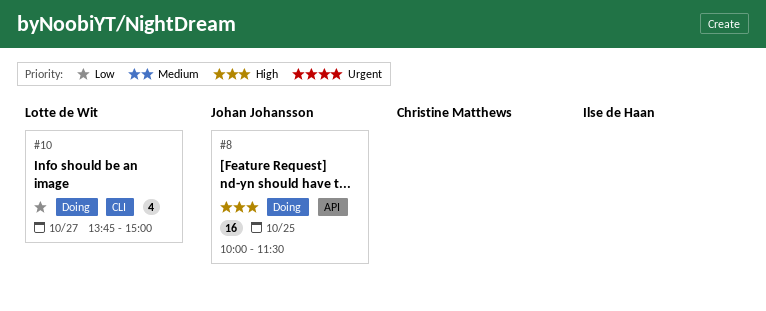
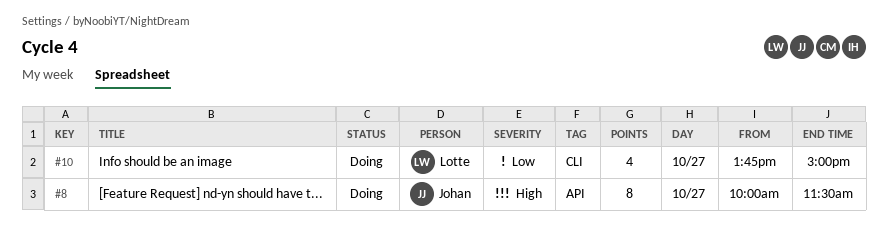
#8, estimate: 16 -> 8
#8, day: Oct 25 -> Oct 27

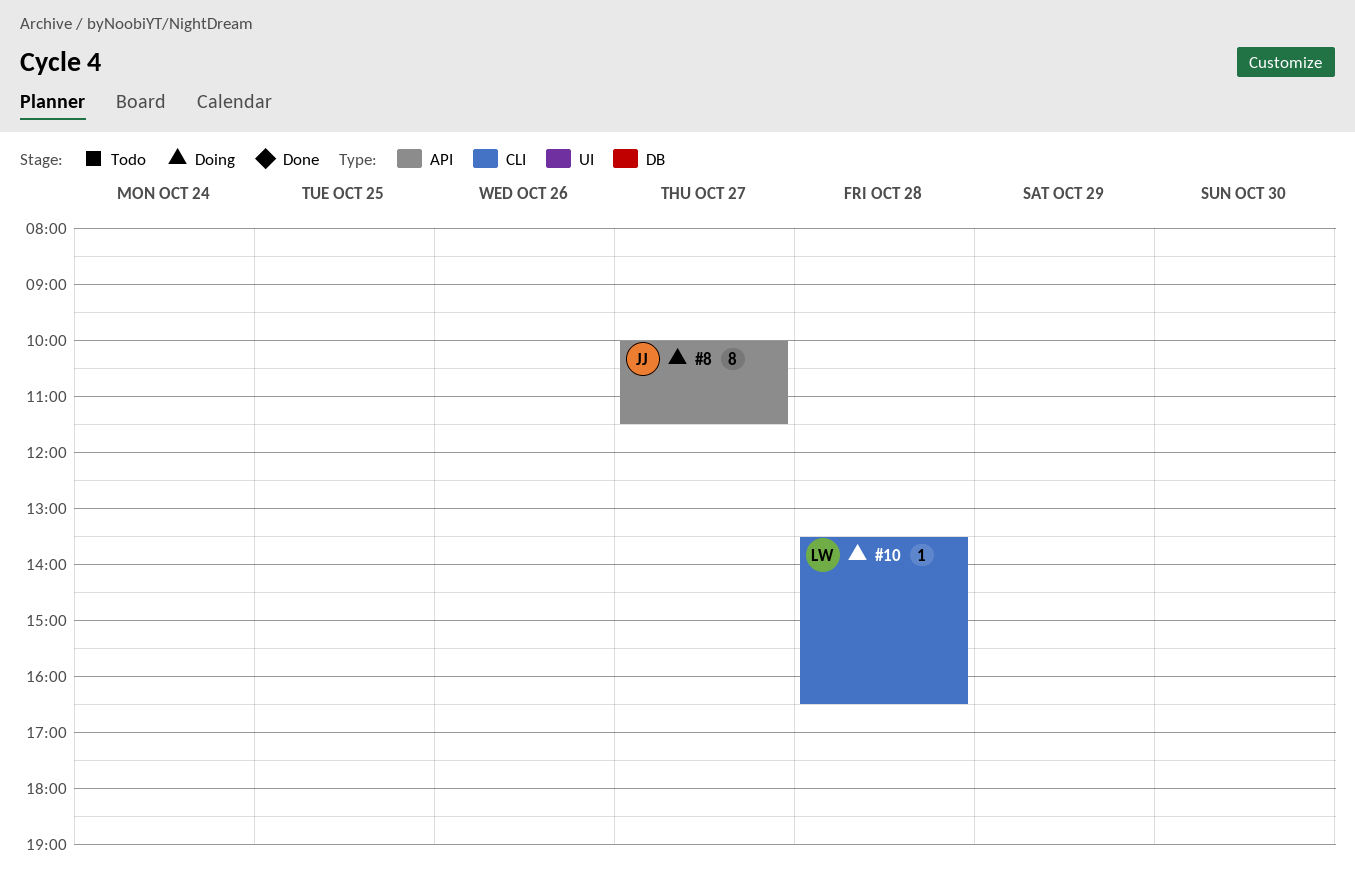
#10, estimate: 4 -> 1
#10, day: Oct 27 -> Oct 28
#10, begins: 13:45 -> 13:30
#10, ends: 15:00 -> 16:30

